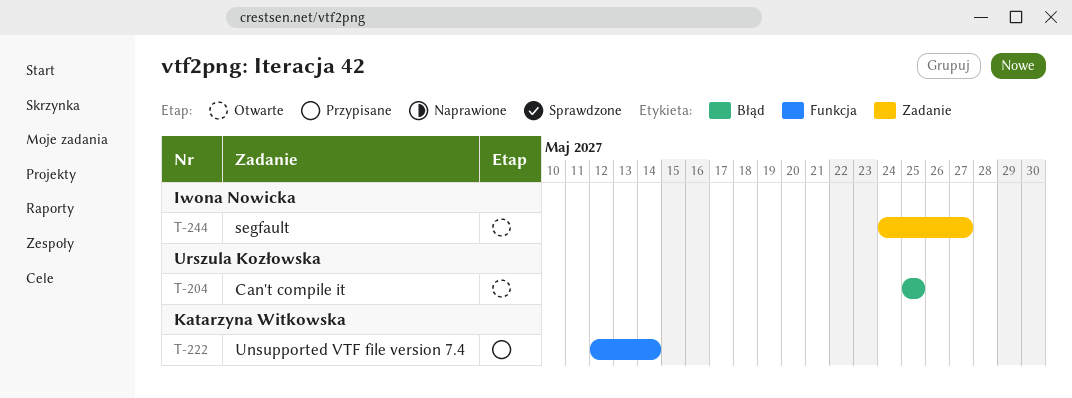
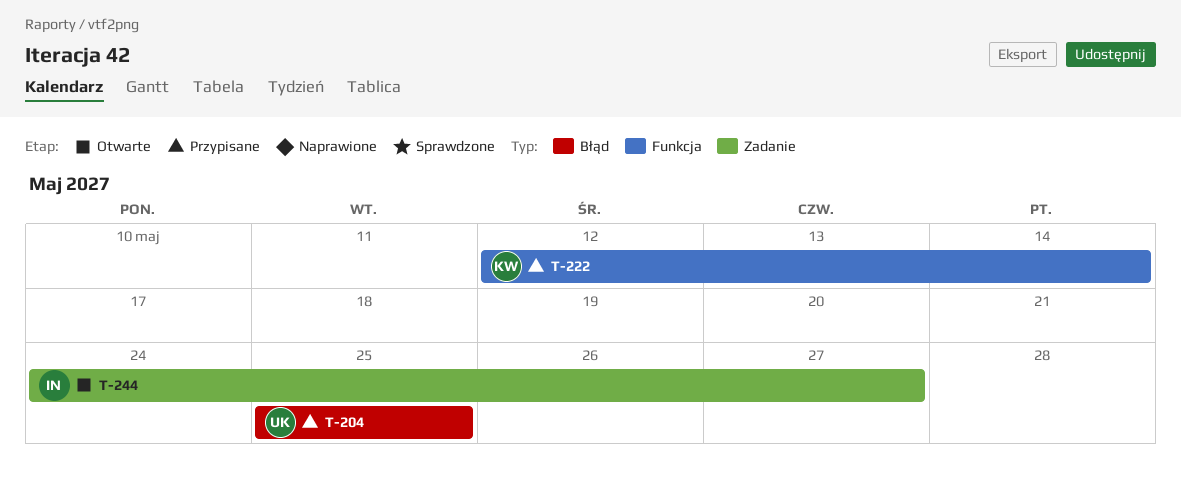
T-204, status: Otwarte -> Przypisane

